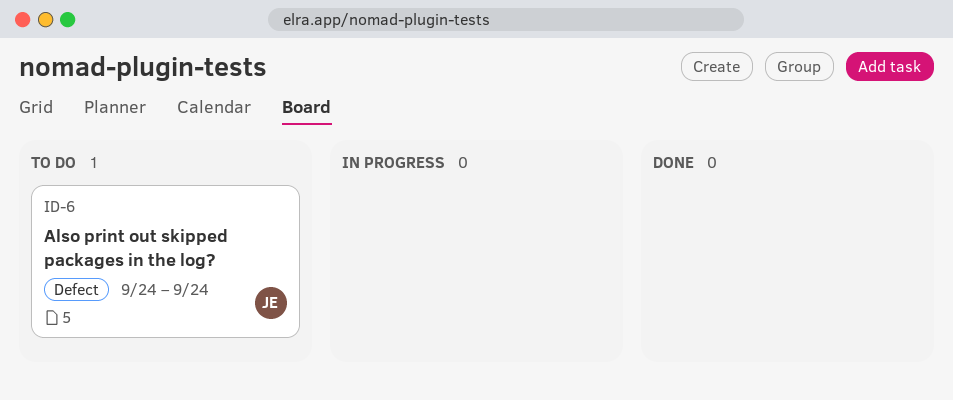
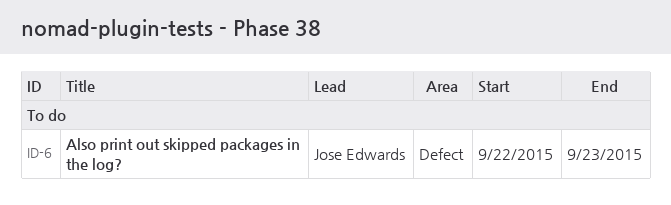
ID-6, start: Sep 24 -> Sep 22
ID-6, due: Sep 24 -> Sep 23

